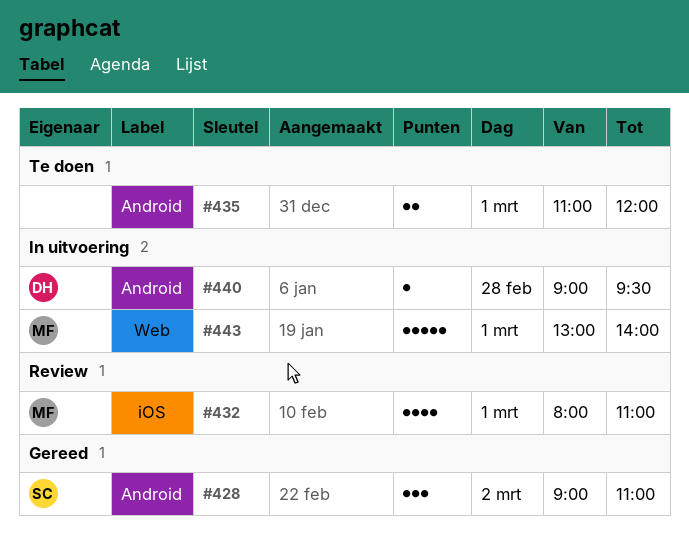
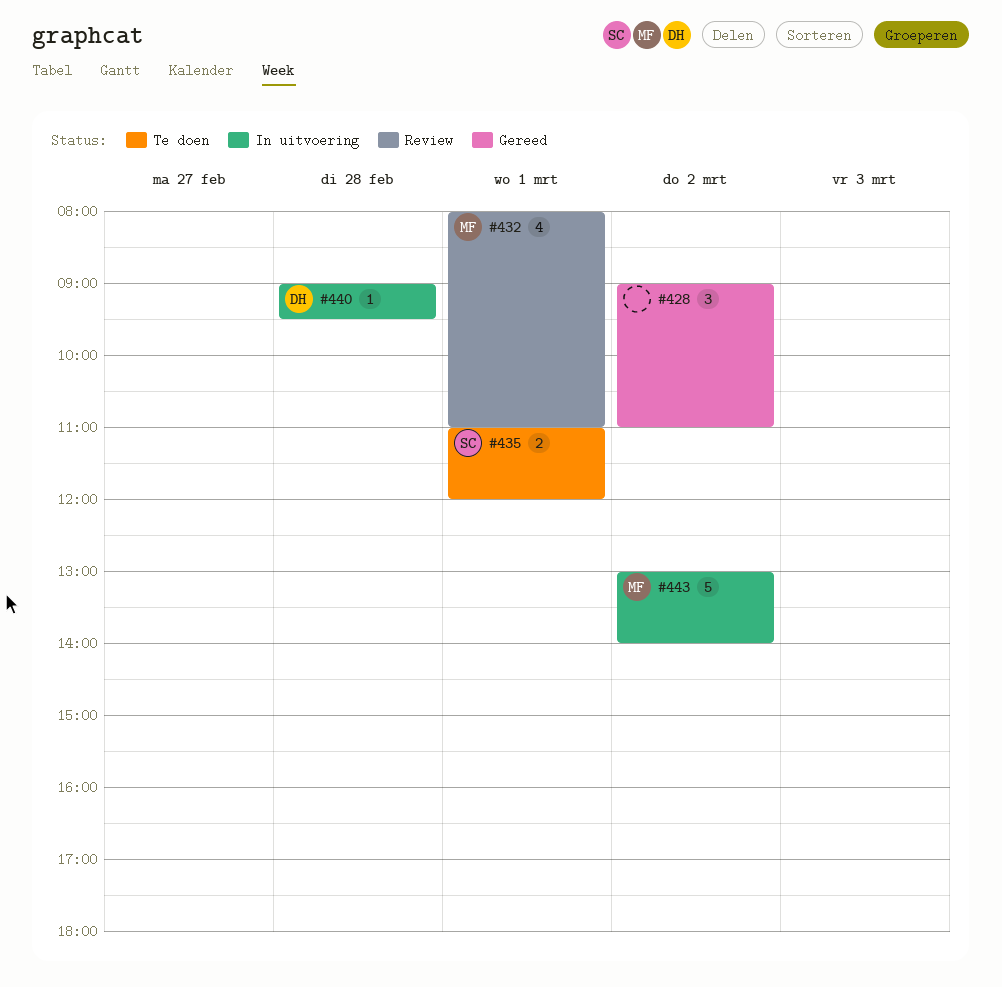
#428, owner: SC -> none
#435, owner: none -> SC
#443, day: Mar 1 -> Mar 2

